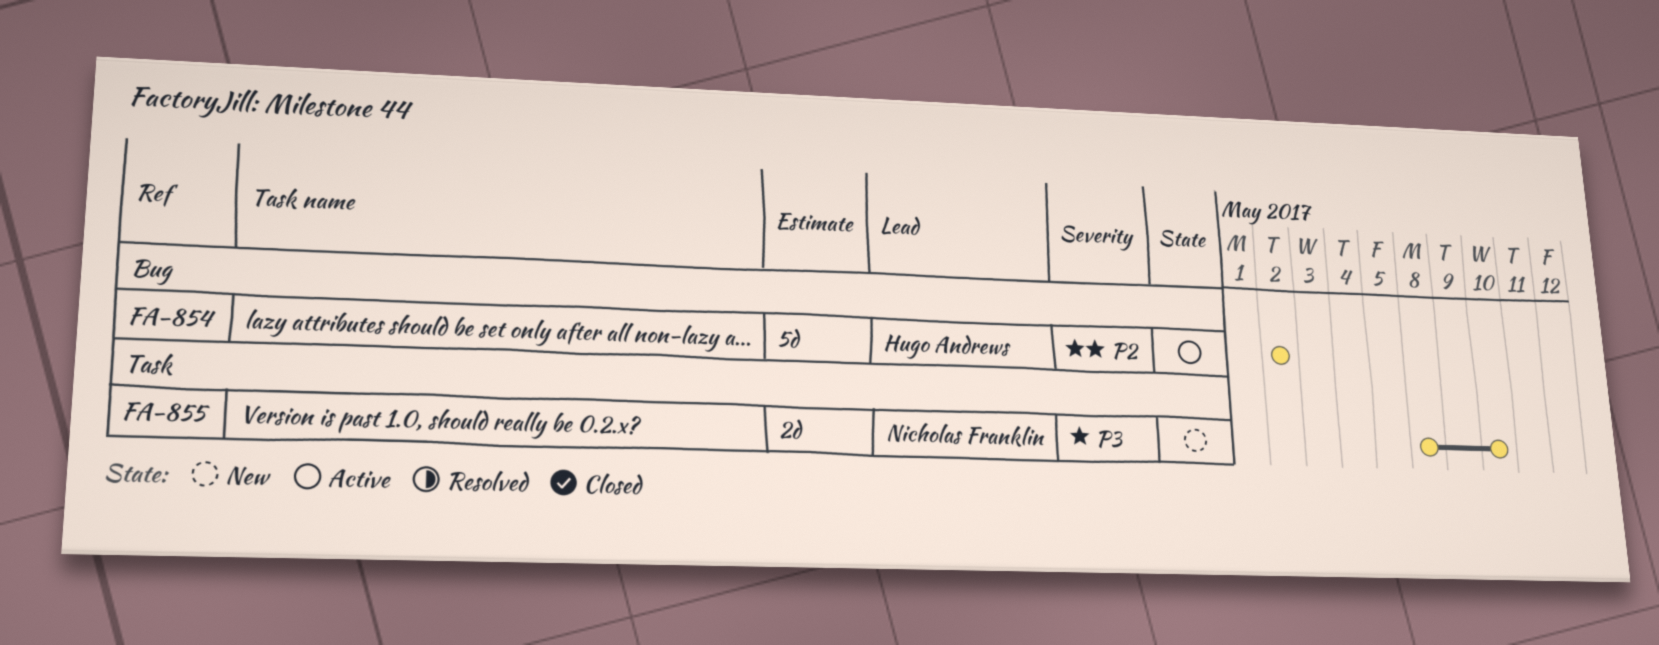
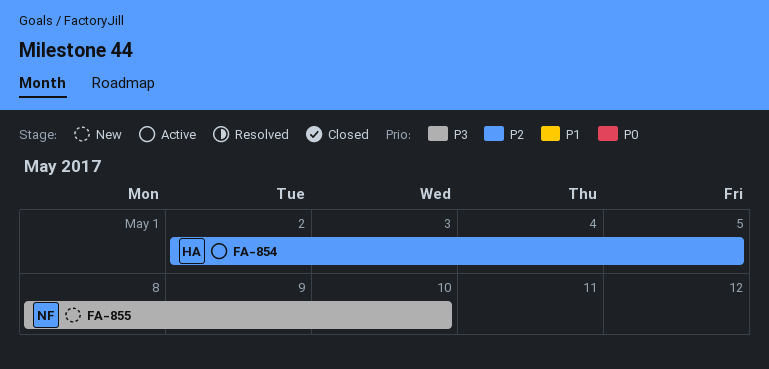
FA-854, due: May 2 -> May 5

